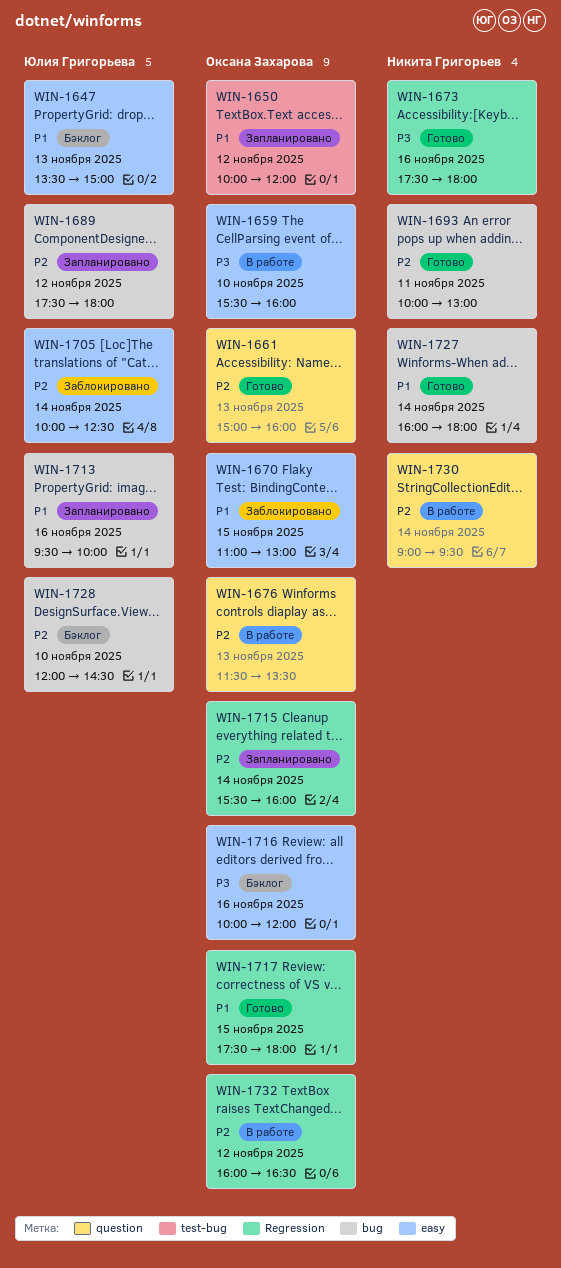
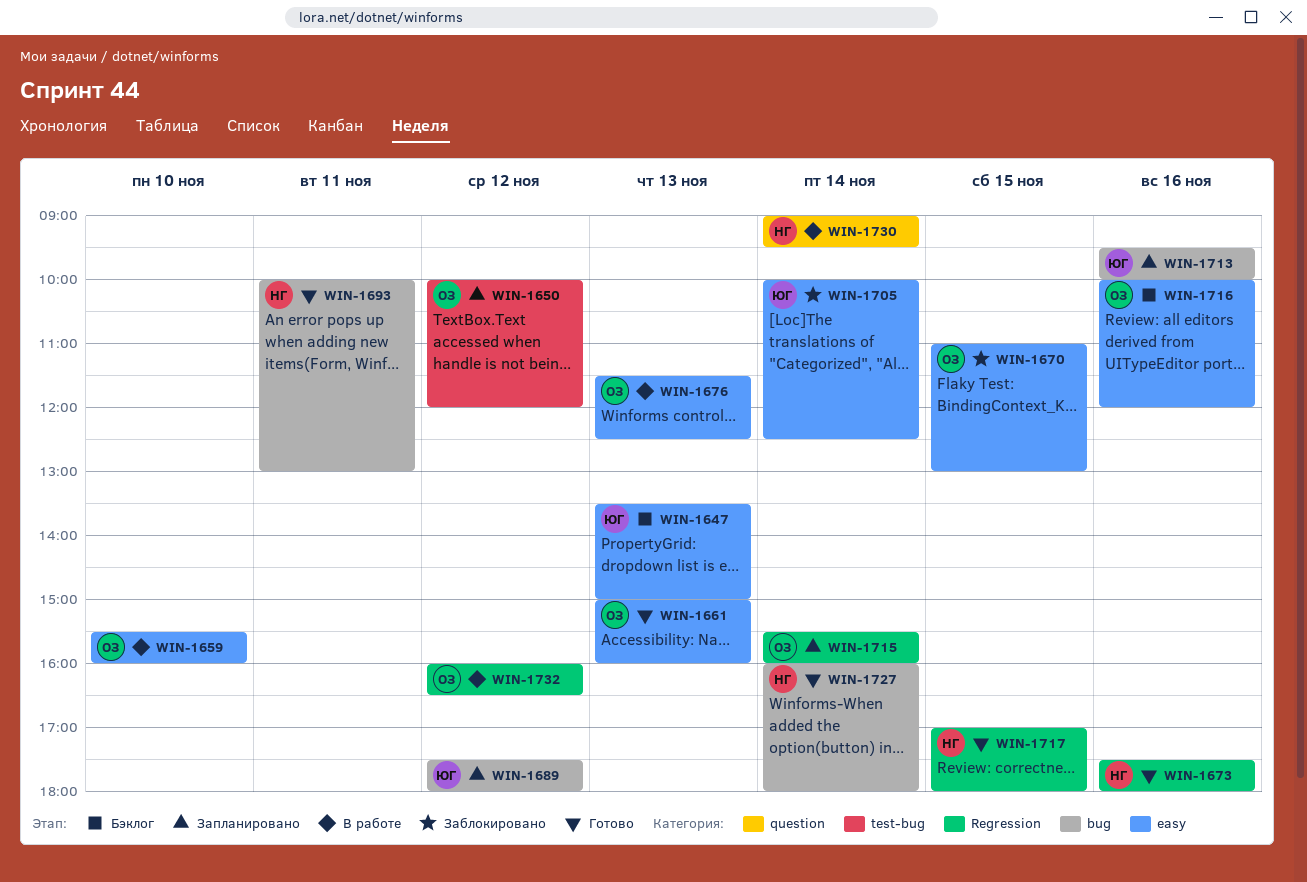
WIN-1661, label: question -> easy
WIN-1676, label: question -> easy
WIN-1676, ends: 13:30 -> 12:30
WIN-1717, owner: Оксана Захарова -> Никита Григорьев
WIN-1717, begins: 17:30 -> 17:00
WIN-1728: present -> none

